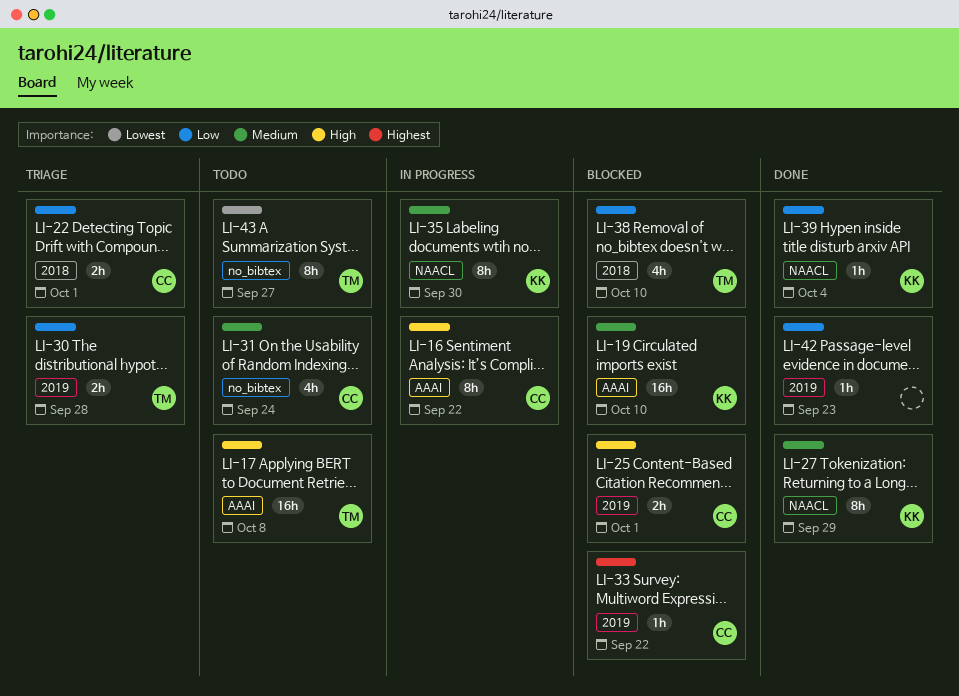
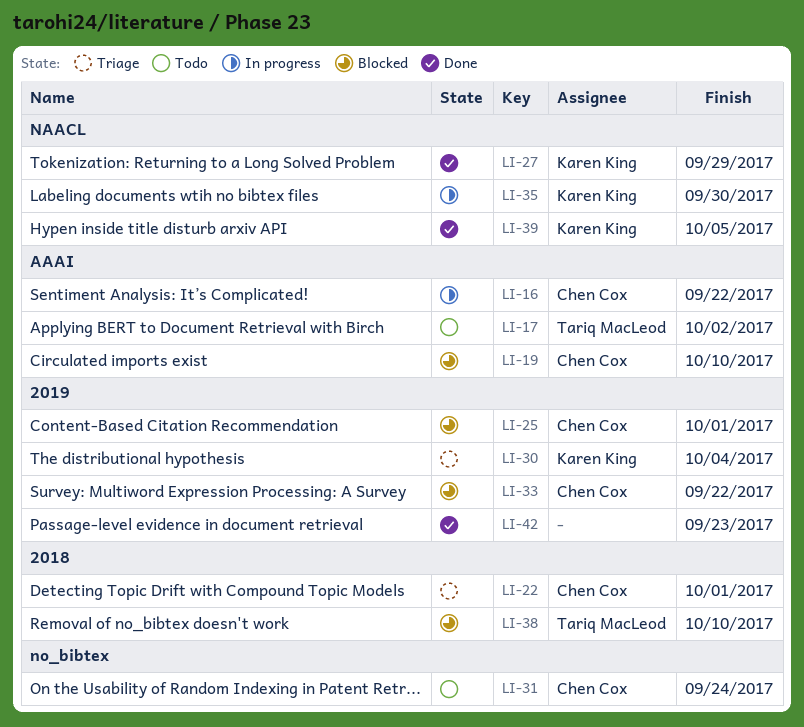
LI-17, due: Oct 8 -> Oct 2
LI-19, owner: Karen King -> Chen Cox
LI-30, owner: Tariq MacLeod -> Karen King
LI-30, due: Sep 28 -> Oct 4
LI-39, due: Oct 4 -> Oct 5
LI-43: present -> none

